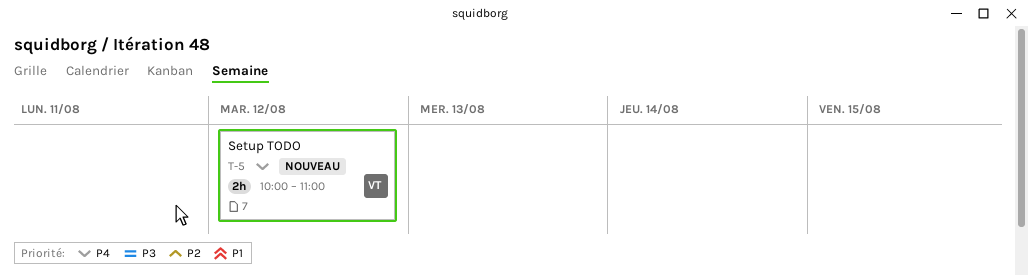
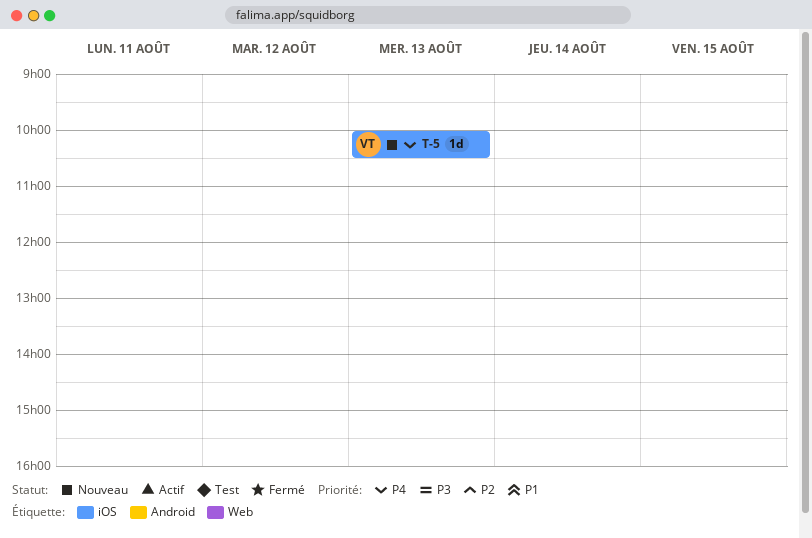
T-5, estimate: 2h -> 1d
T-5, day: Aug 12 -> Aug 13
T-5, ends: 11:00 -> 10:30

